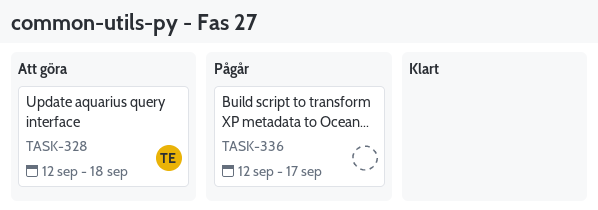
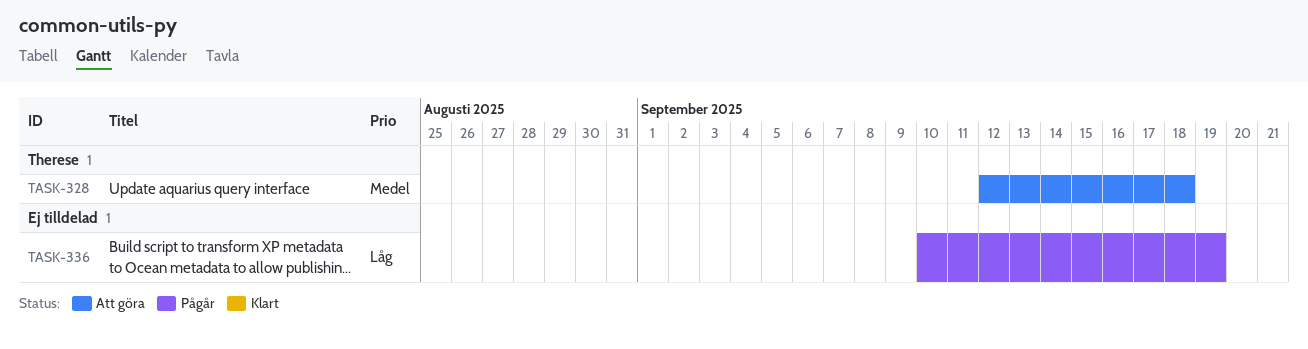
TASK-336, start: Sep 12 -> Sep 10
TASK-336, due: Sep 17 -> Sep 19

